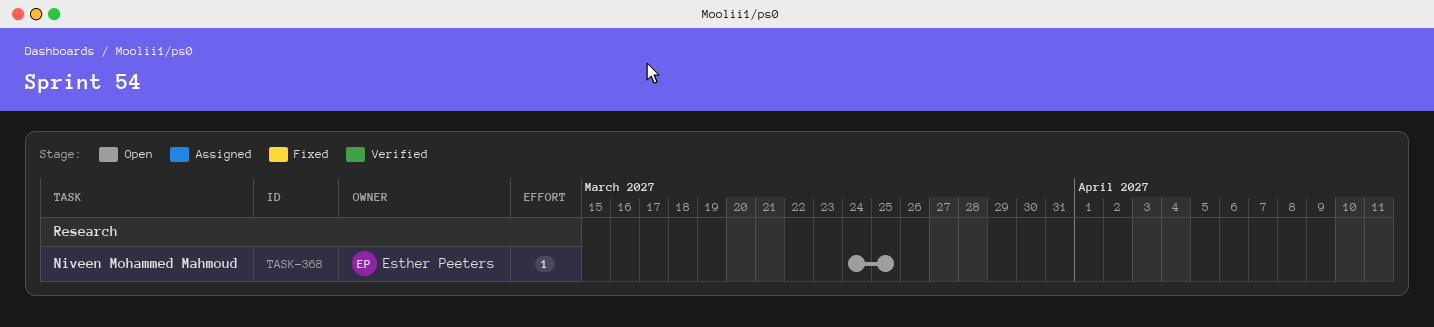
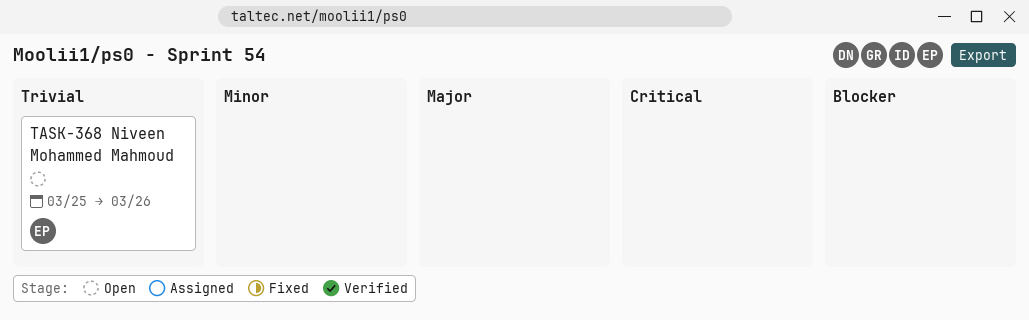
TASK-368, start: Mar 24 -> Mar 25
TASK-368, due: Mar 25 -> Mar 26

